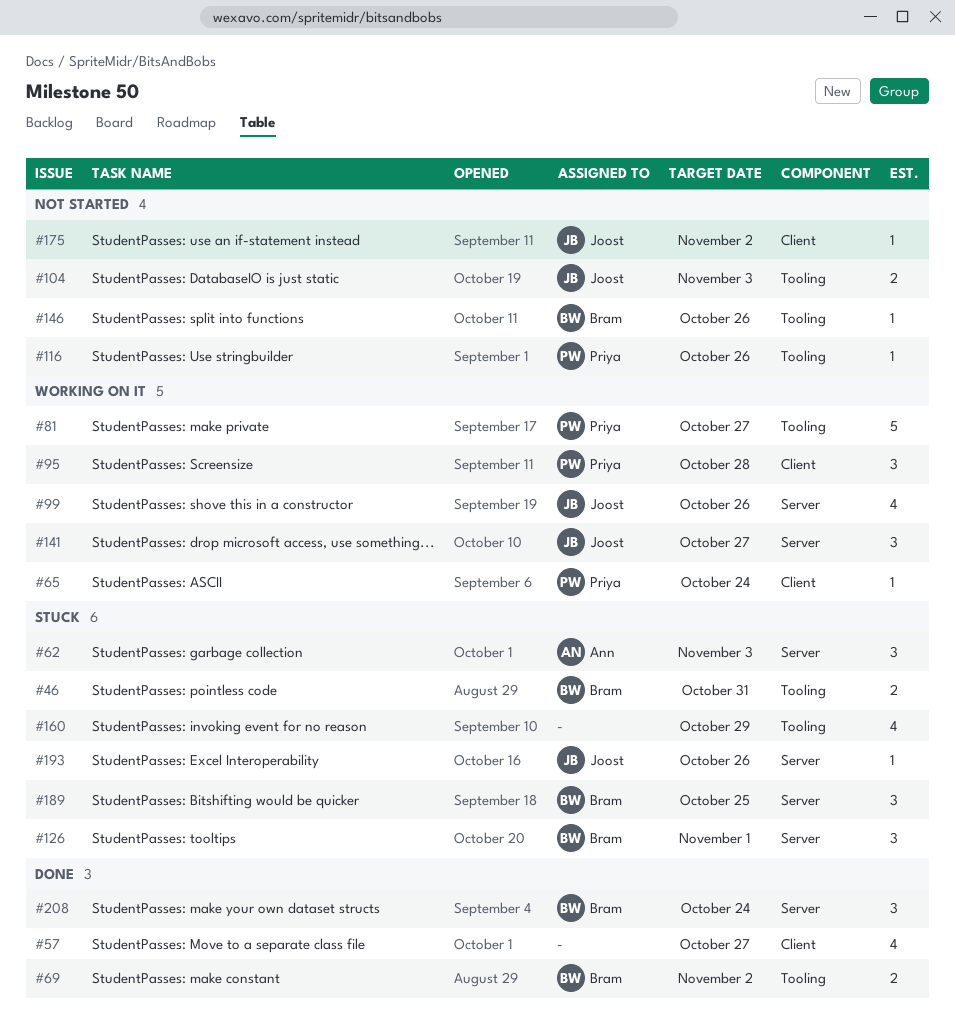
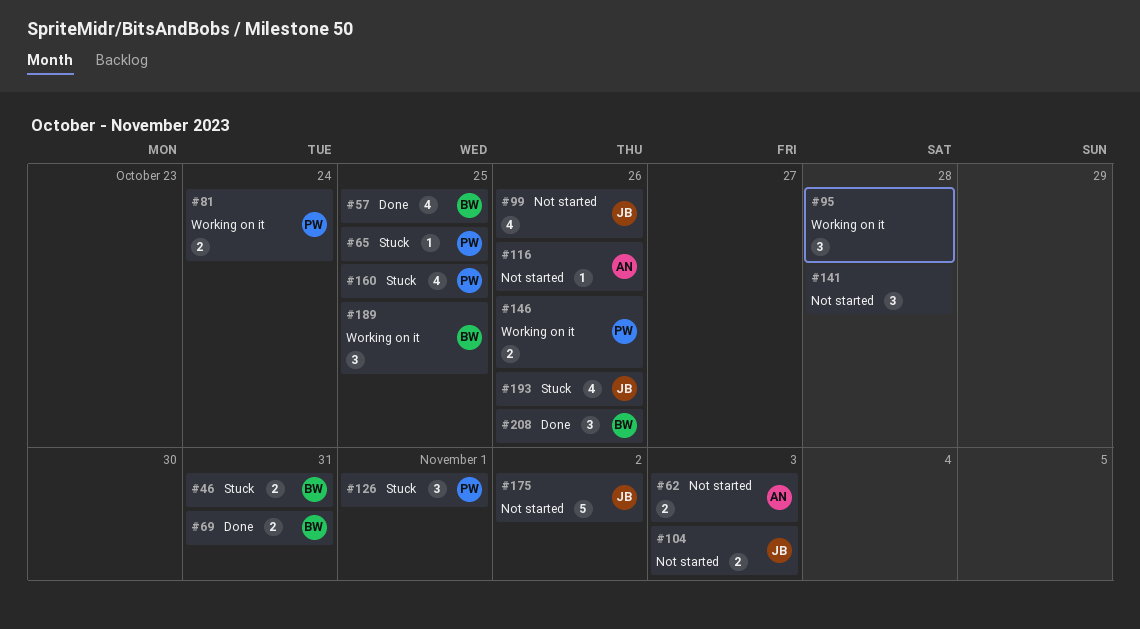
#57, owner: none -> Bram
#57, due: Oct 27 -> Oct 25
#62, status: Stuck -> Not started
#62, estimate: 3 -> 2
#65, status: Working on it -> Stuck
#65, due: Oct 24 -> Oct 25
#69, due: Nov 2 -> Oct 31
#81, estimate: 5 -> 2
#81, due: Oct 27 -> Oct 24
#95, owner: Priya -> none
#99, status: Working on it -> Not started
#116, owner: Priya -> Ann
#126, owner: Bram -> Priya
#141, status: Working on it -> Not started
#141, owner: Joost -> none
#141, due: Oct 27 -> Oct 28
#146, status: Not started -> Working on it
#146, owner: Bram -> Priya
#146, estimate: 1 -> 2
#160, owner: none -> Priya
#160, due: Oct 29 -> Oct 25
#175, estimate: 1 -> 5
#189, status: Stuck -> Working on it
#193, estimate: 1 -> 4
#208, due: Oct 24 -> Oct 26

